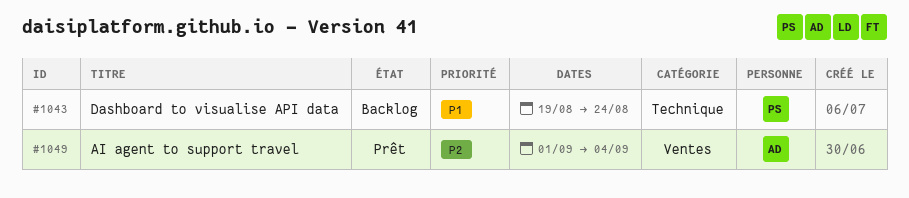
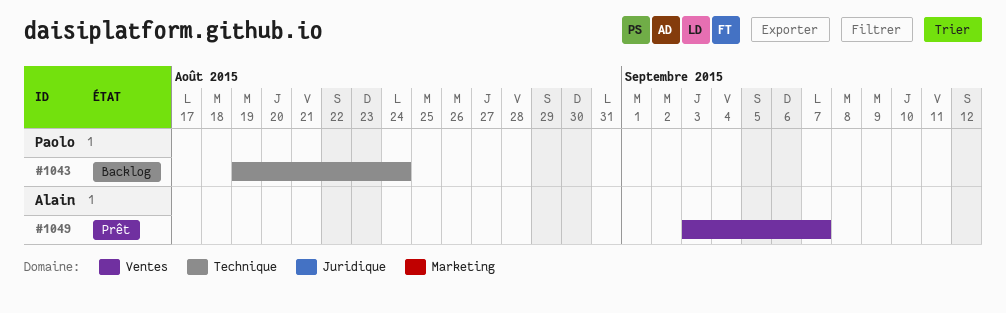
#1049, start: Sep 1 -> Sep 3
#1049, due: Sep 4 -> Sep 7

